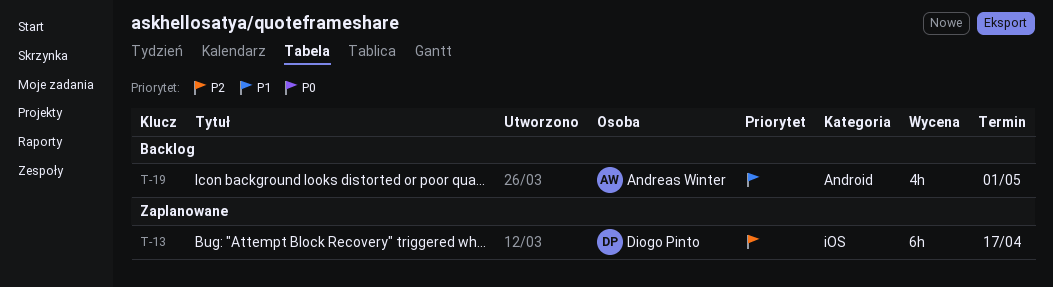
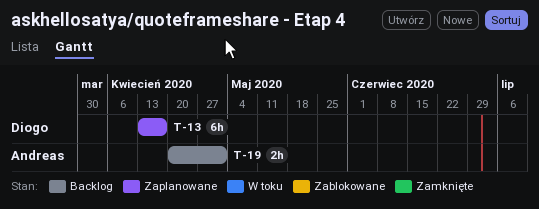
T-19, estimate: 4h -> 2h

